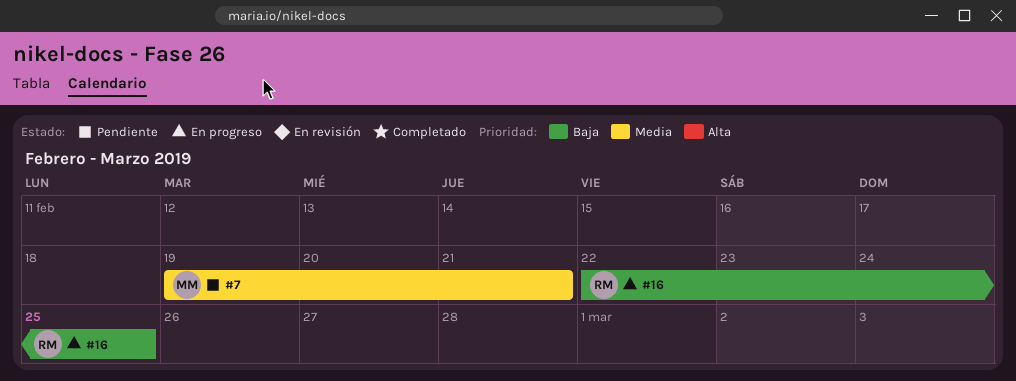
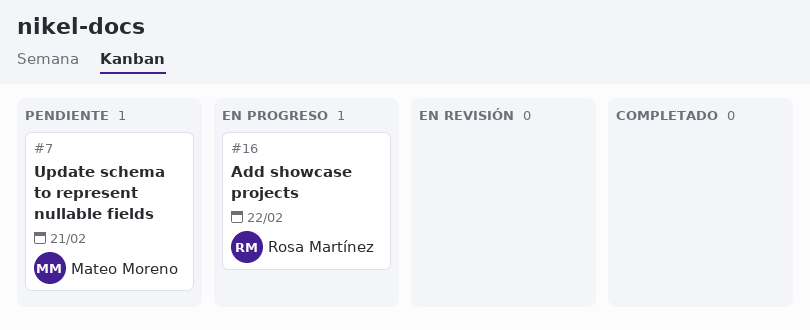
#16, due: Feb 25 -> Feb 22

